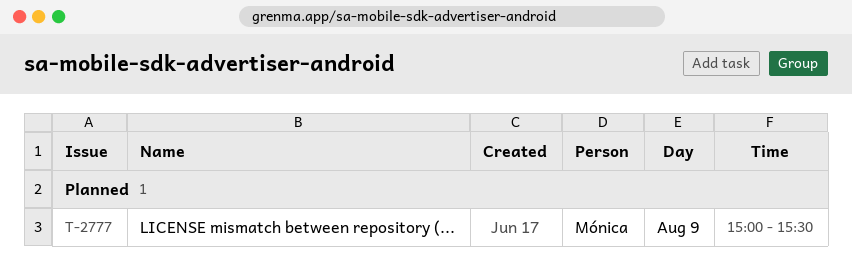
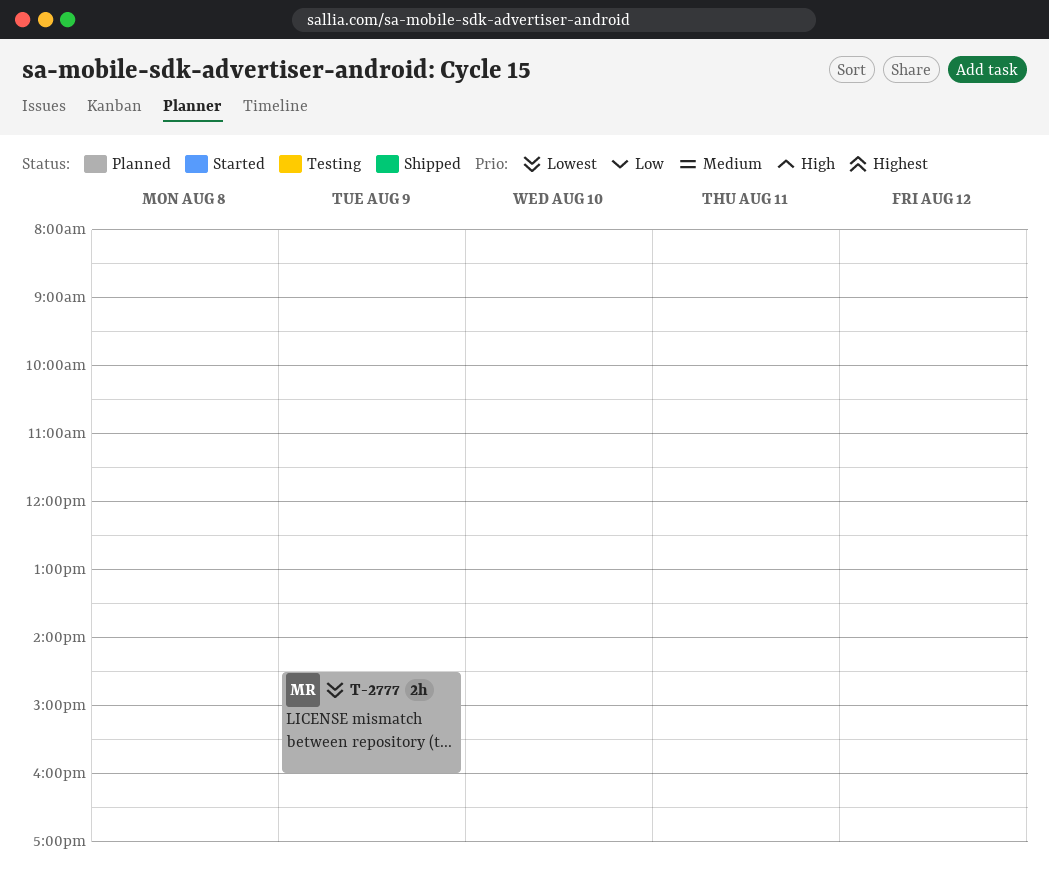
T-2777, begins: 15:00 -> 14:30
T-2777, ends: 15:30 -> 16:00

